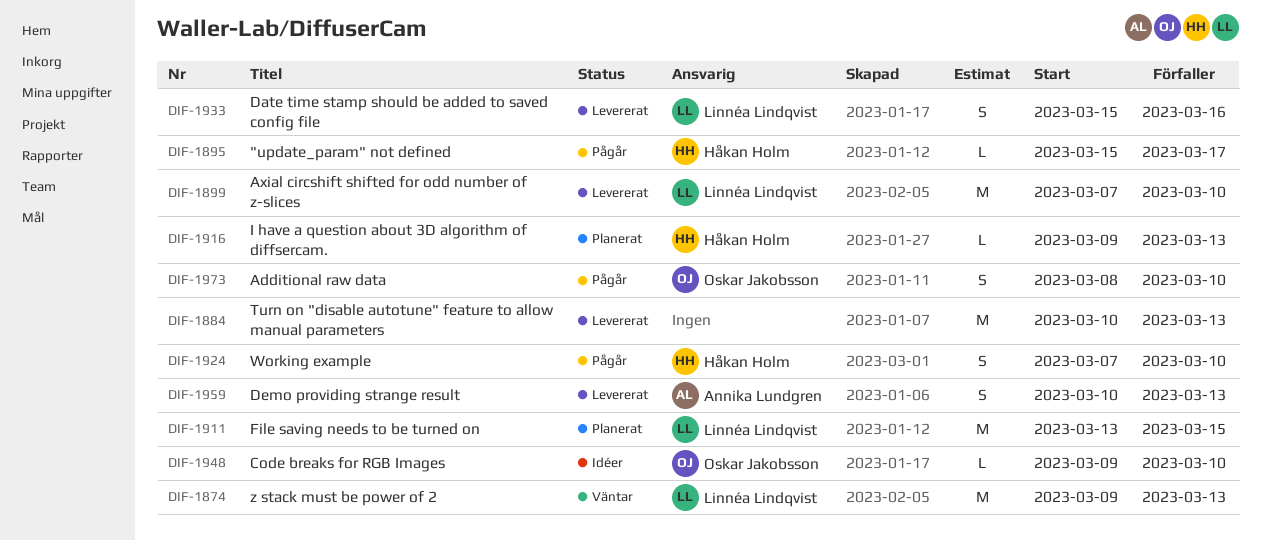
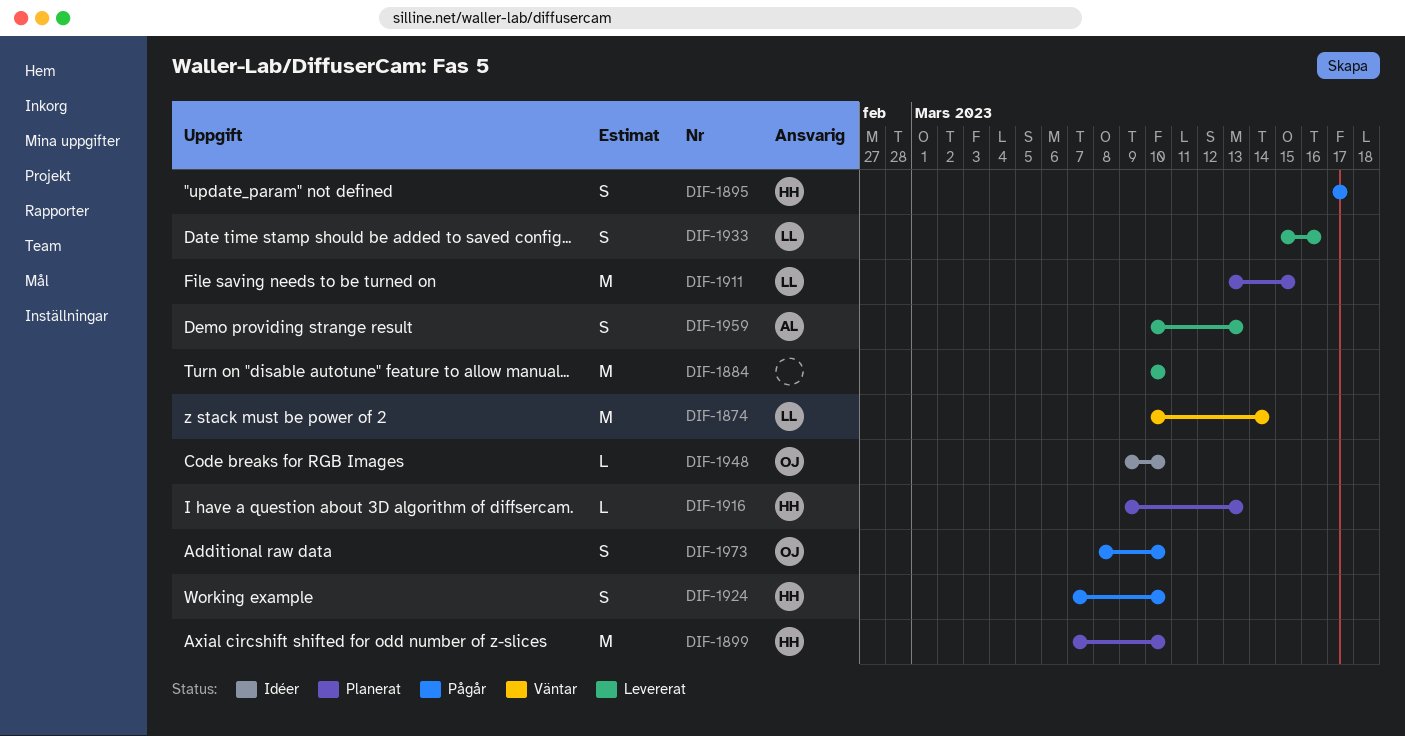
DIF-1874, start: Mar 9 -> Mar 10
DIF-1874, due: Mar 13 -> Mar 14
DIF-1884, due: Mar 13 -> Mar 10
DIF-1895, estimate: L -> S
DIF-1895, start: Mar 15 -> Mar 17
DIF-1899, status: Levererat -> Planerat
DIF-1899, owner: Linnéa Lindqvist -> Håkan Holm

